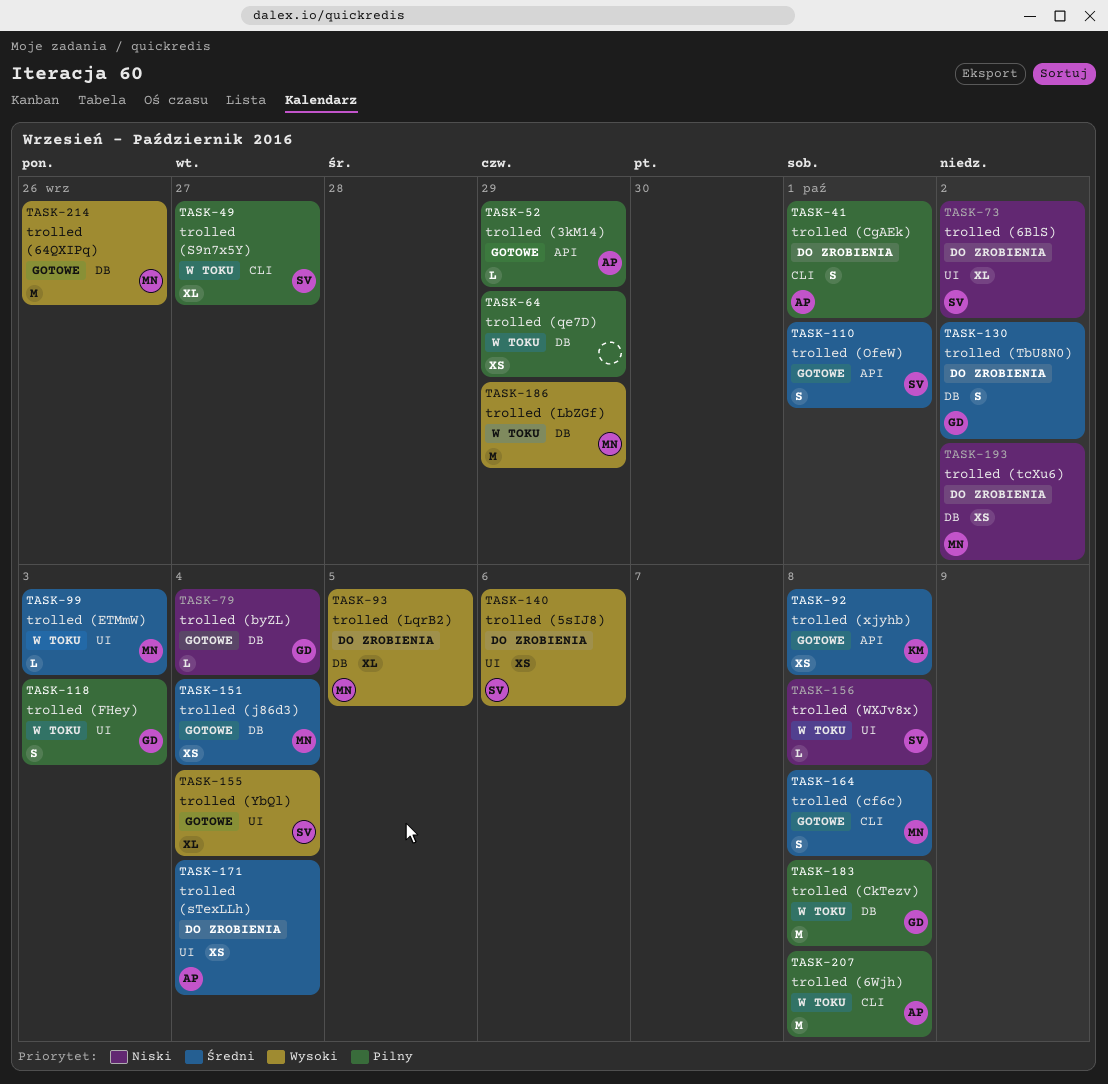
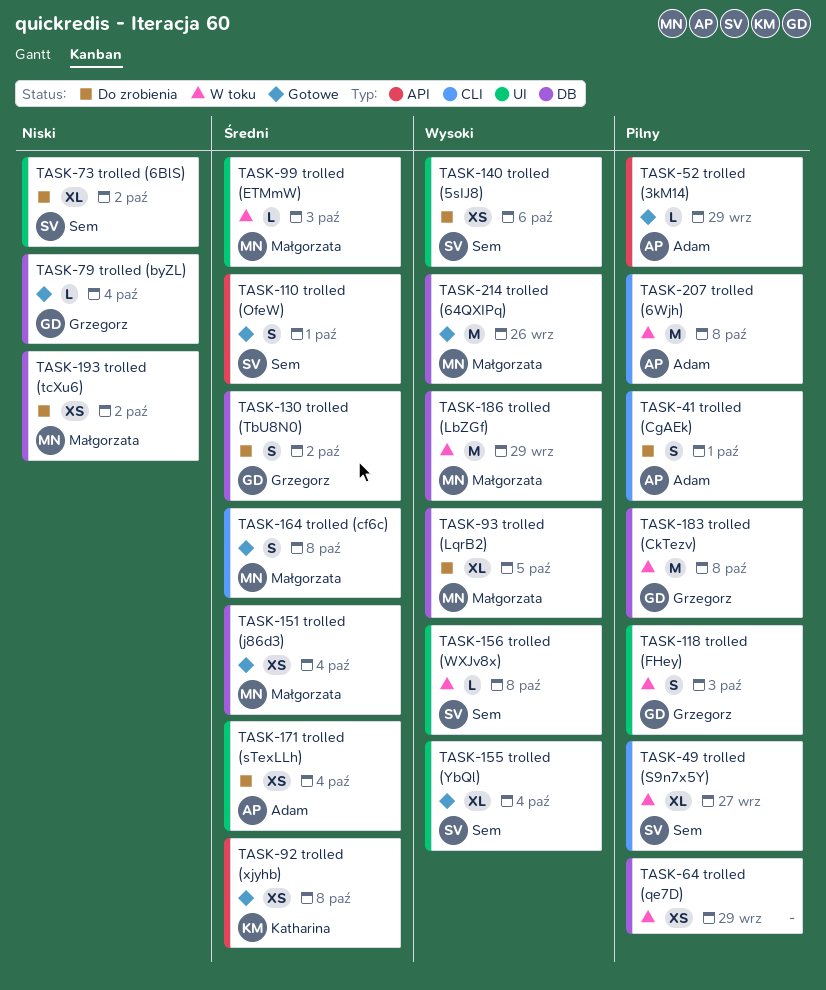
TASK-156, priority: Niski -> Wysoki

